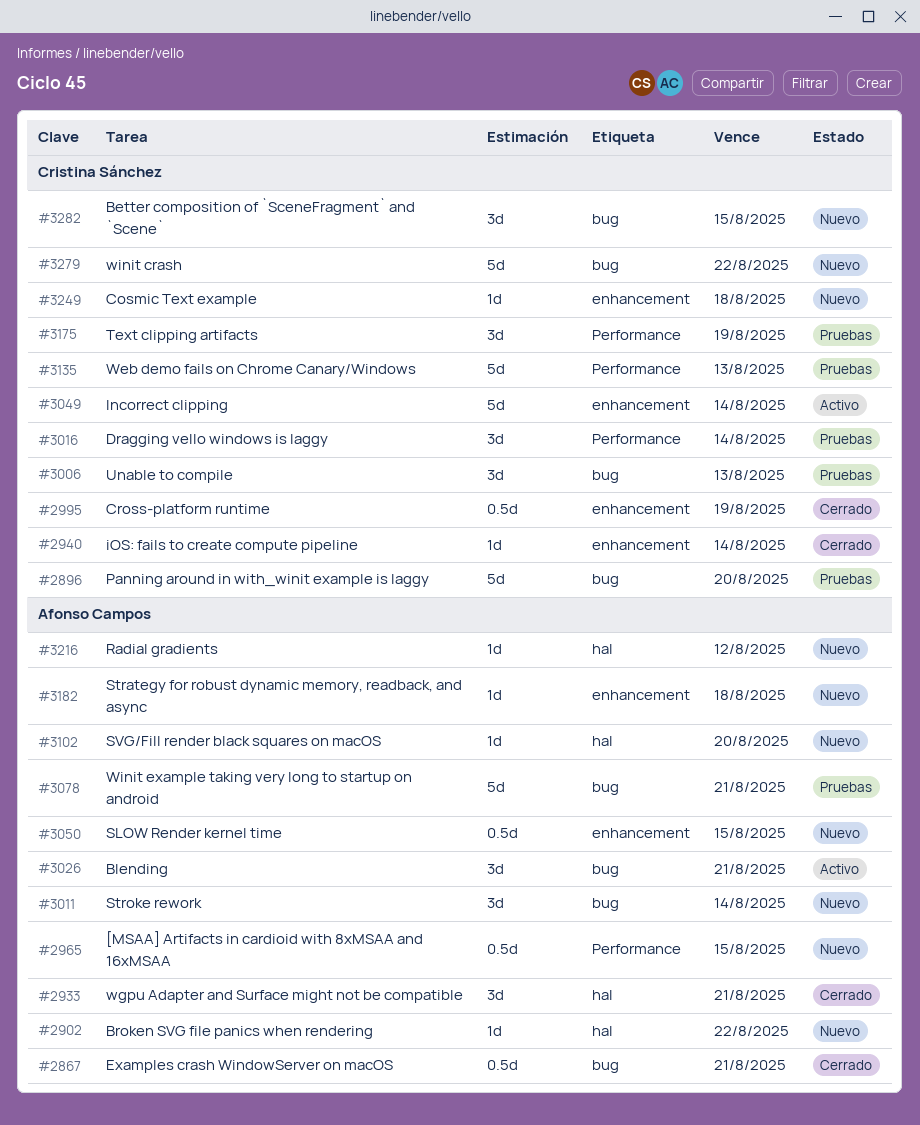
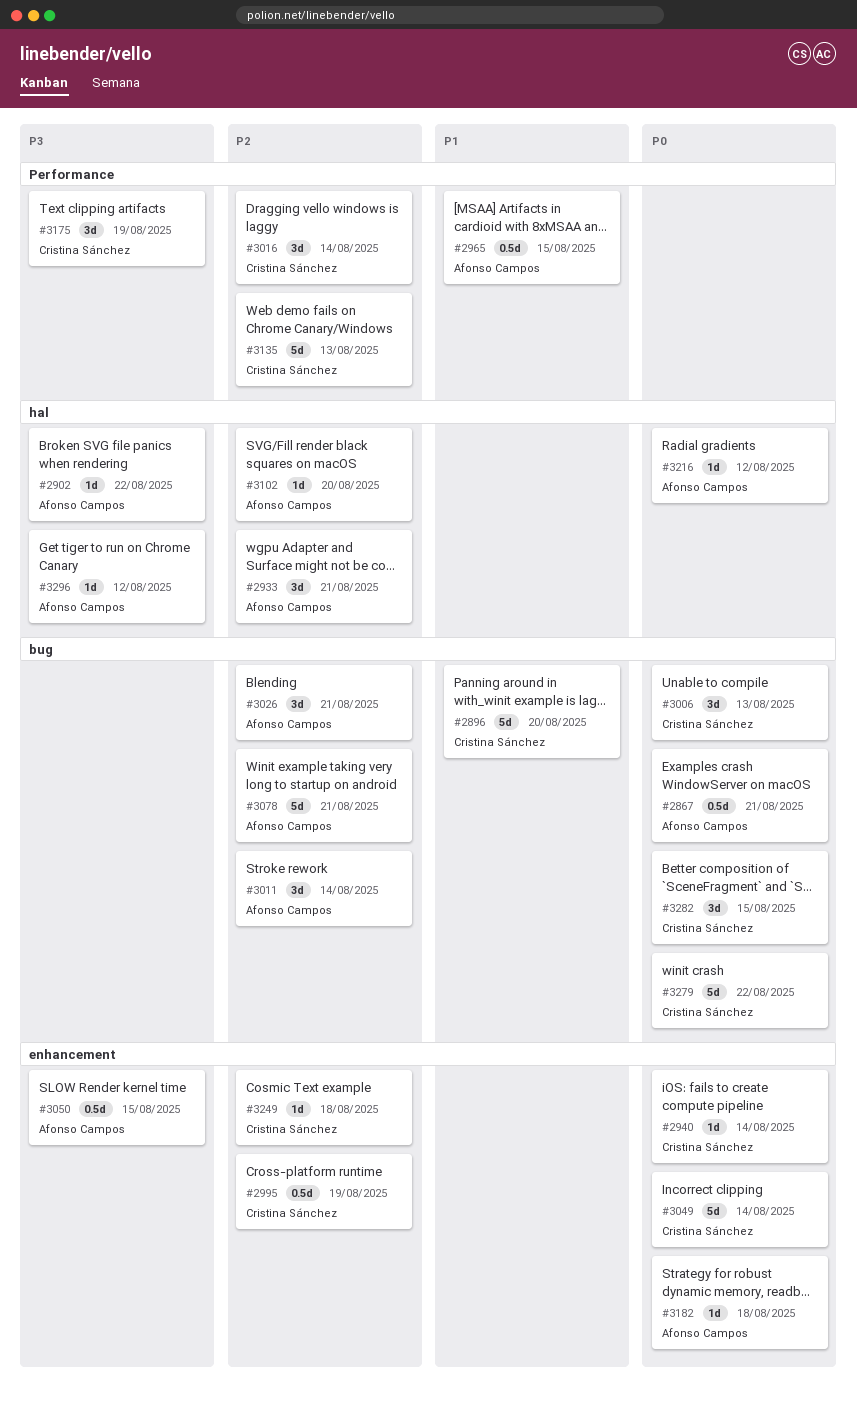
#3296: none -> present

